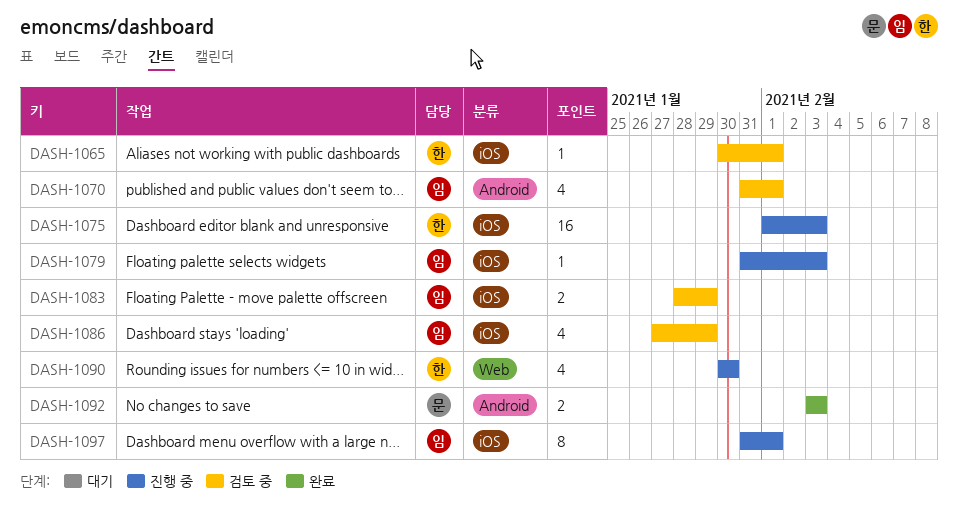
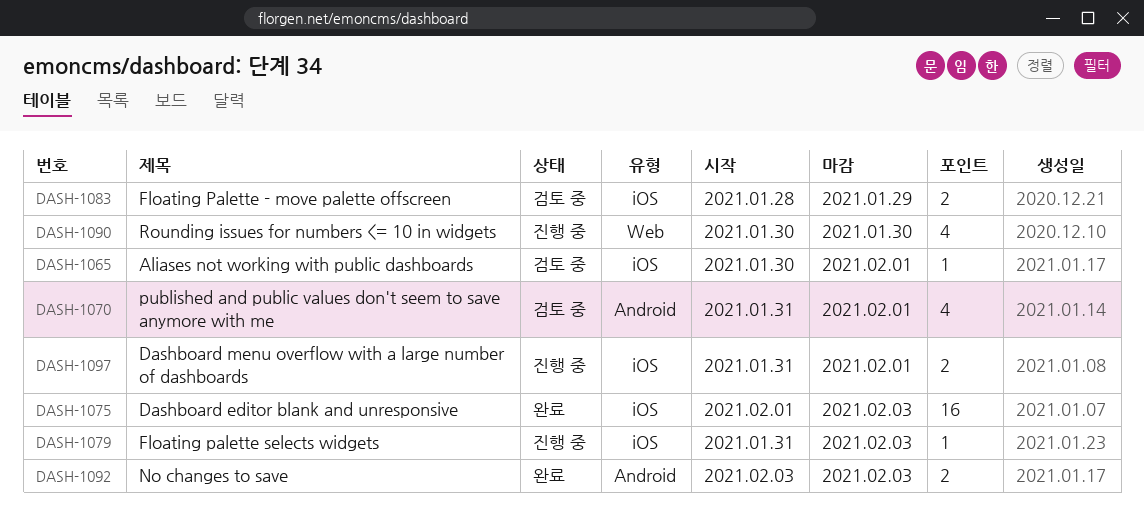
DASH-1075, status: 진행 중 -> 완료
DASH-1086: present -> none
DASH-1097, estimate: 8 -> 2

